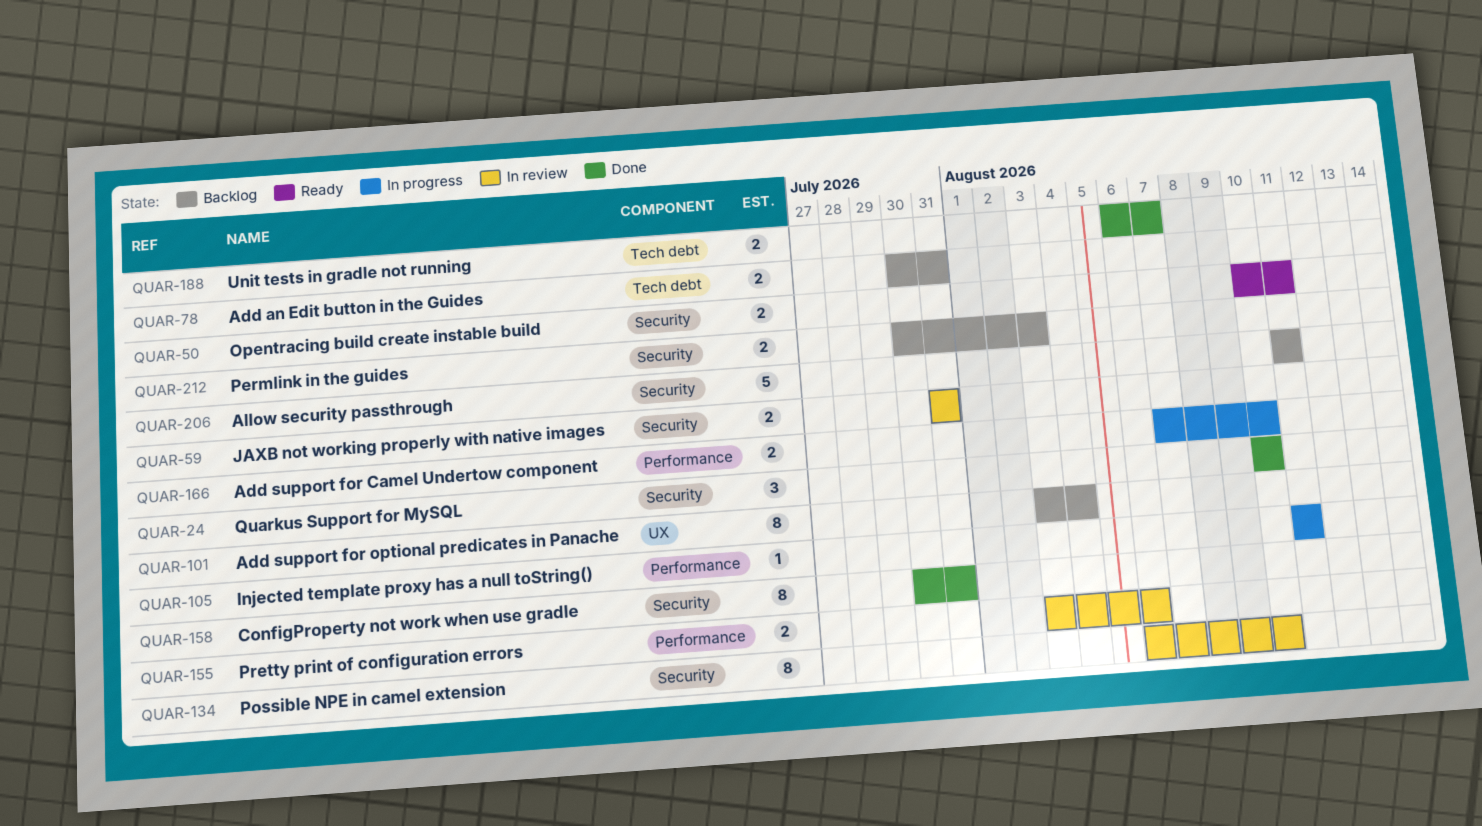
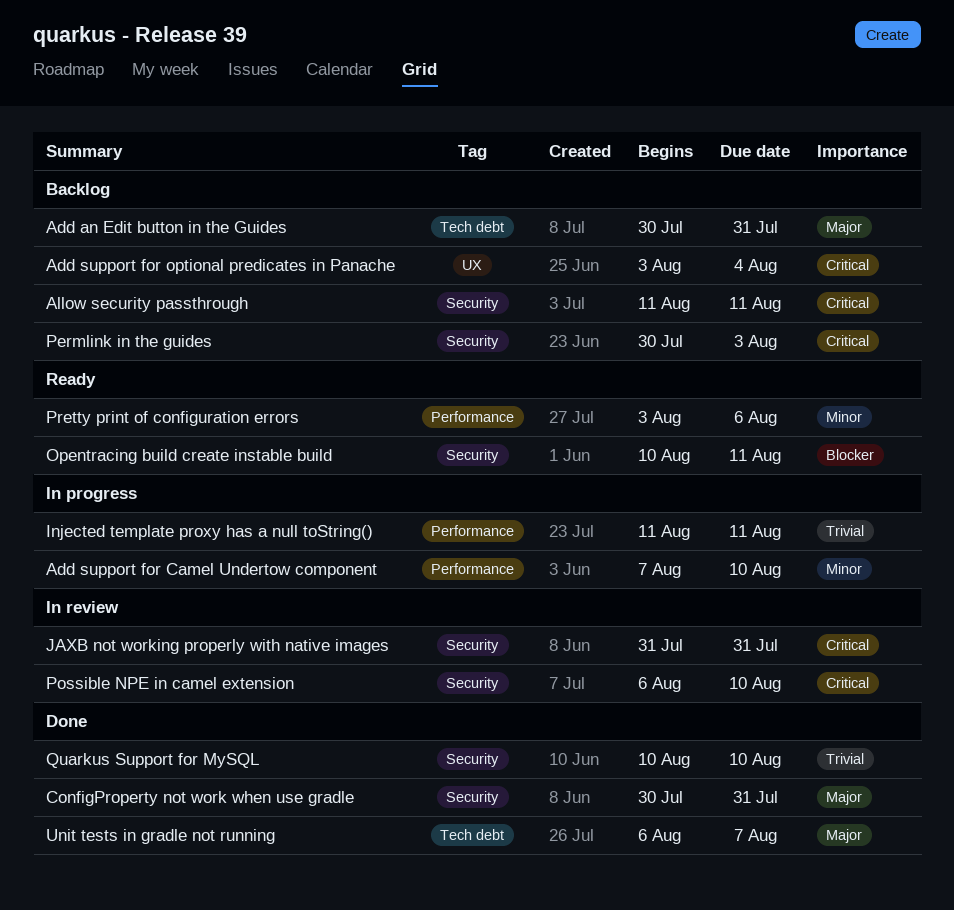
Pretty print of configuration errors, status: In review -> Ready

